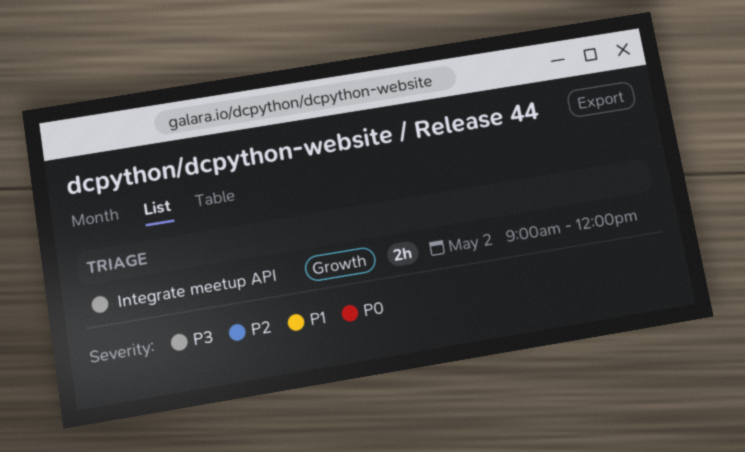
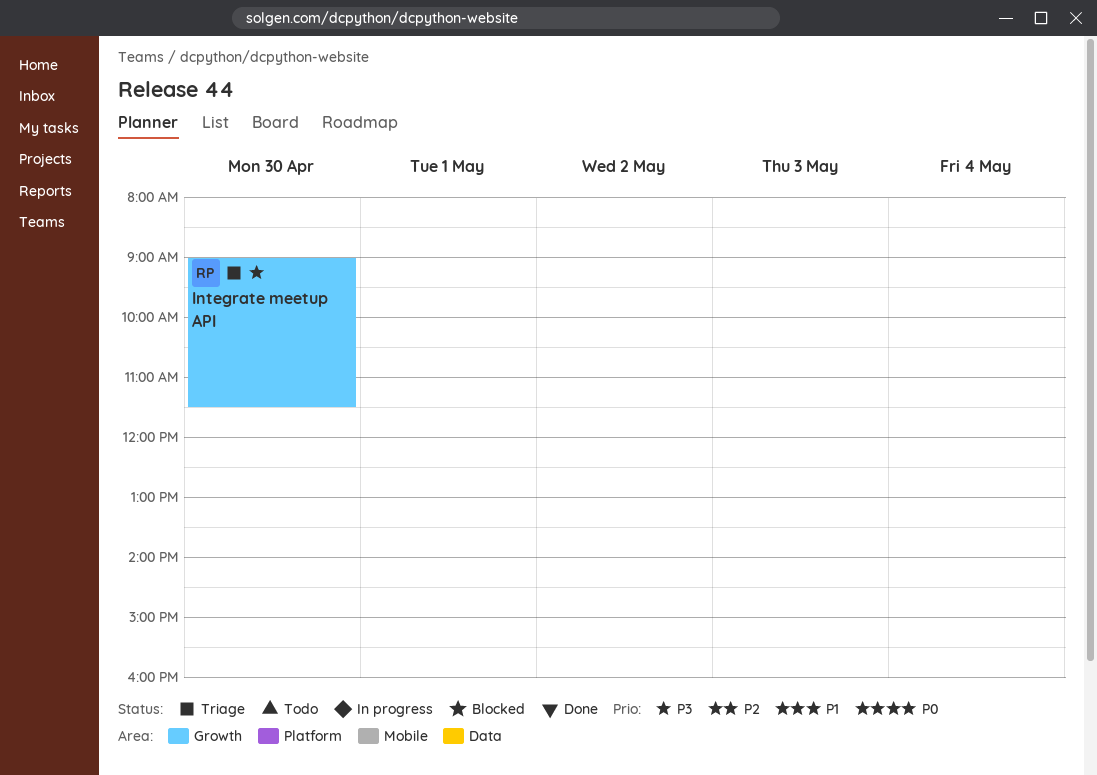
Integrate meetup API, day: May 2 -> Apr 30
Integrate meetup API, ends: 12:00 -> 11:30

